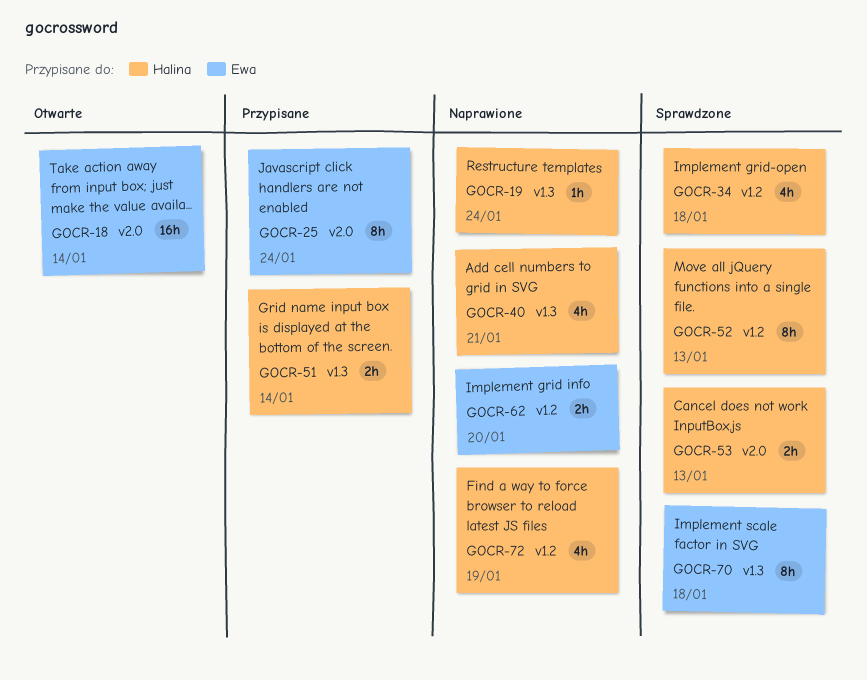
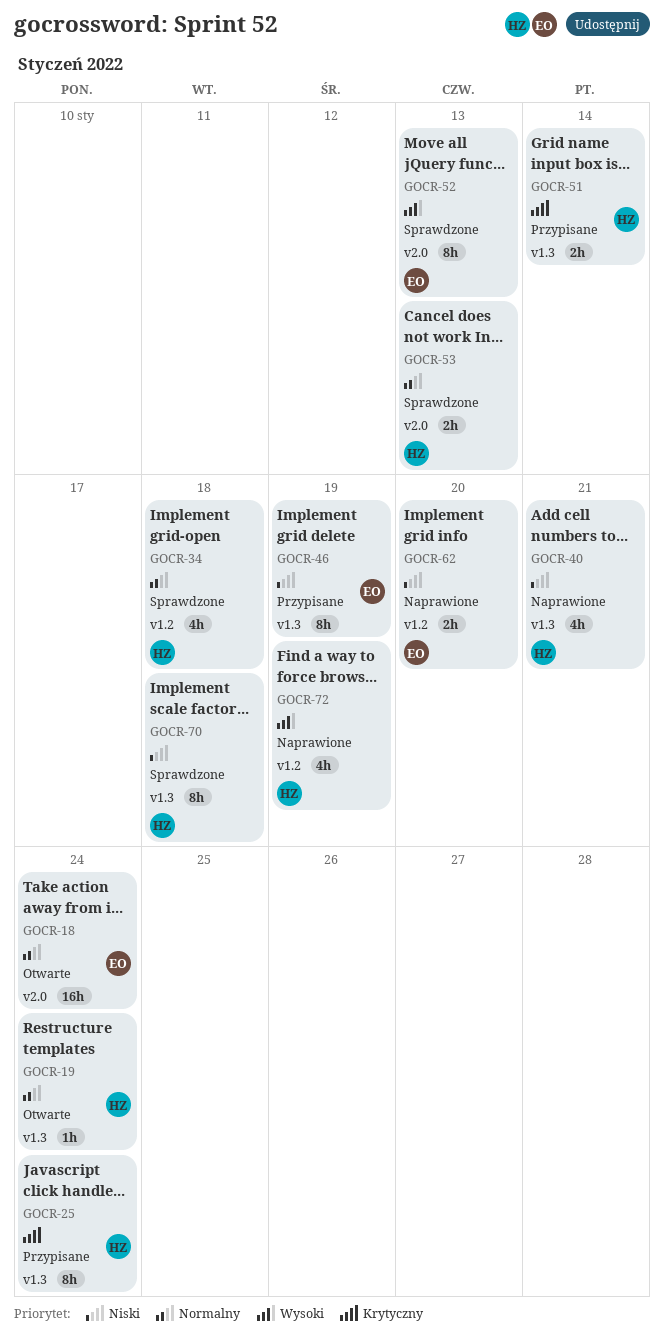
GOCR-18, due: Jan 14 -> Jan 24
GOCR-19, status: Naprawione -> Otwarte
GOCR-25, owner: Ewa -> Halina
GOCR-25, label: v2.0 -> v1.3
GOCR-46: none -> present
GOCR-52, owner: Halina -> Ewa
GOCR-52, label: v1.2 -> v2.0
GOCR-70, owner: Ewa -> Halina

